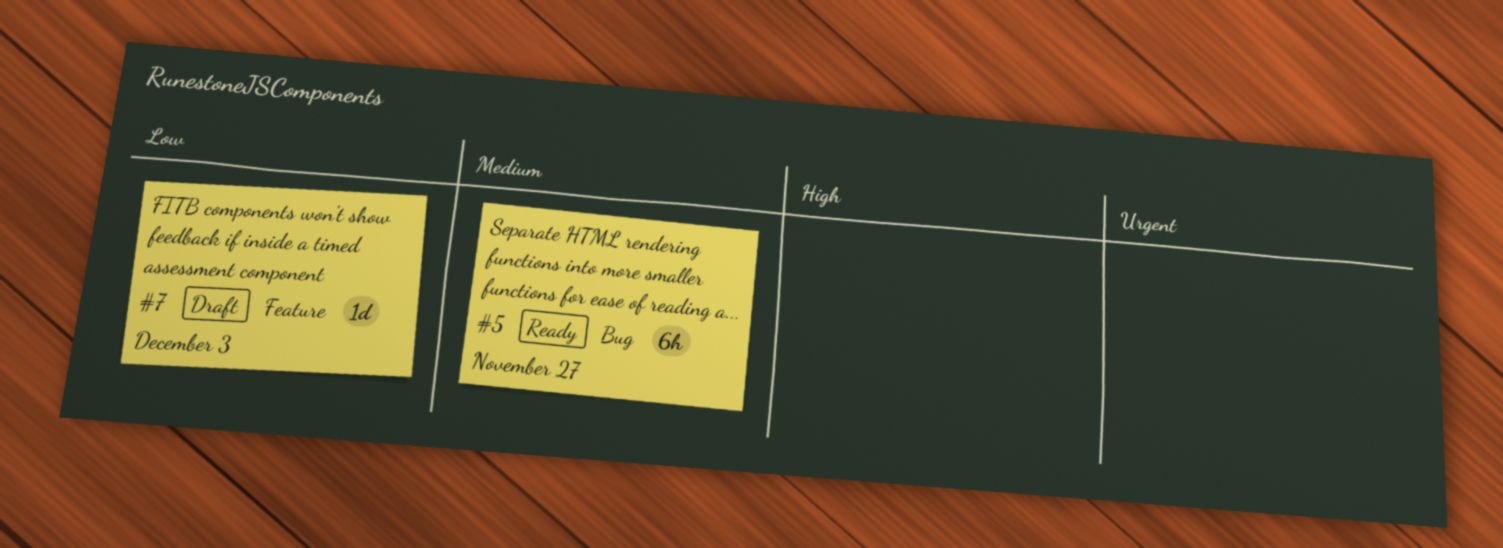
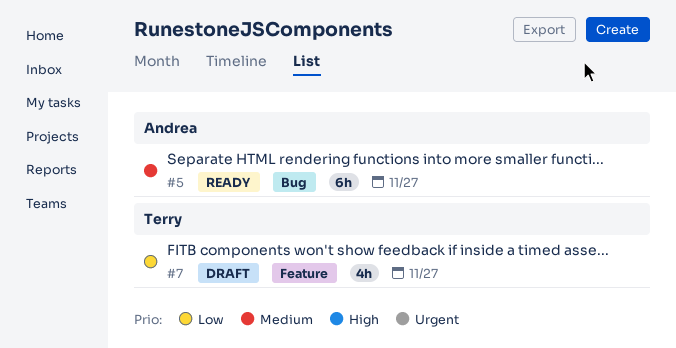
#7, estimate: 1d -> 4h
#7, due: Dec 3 -> Nov 27

